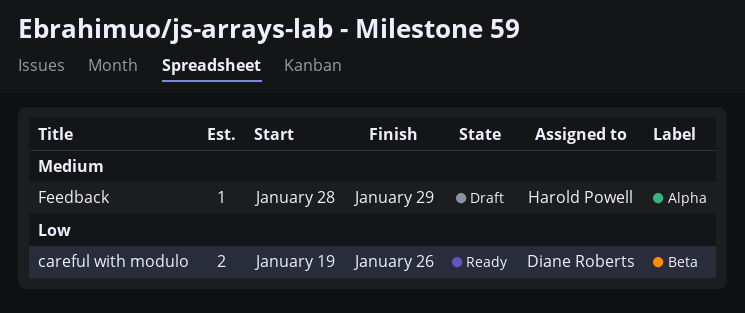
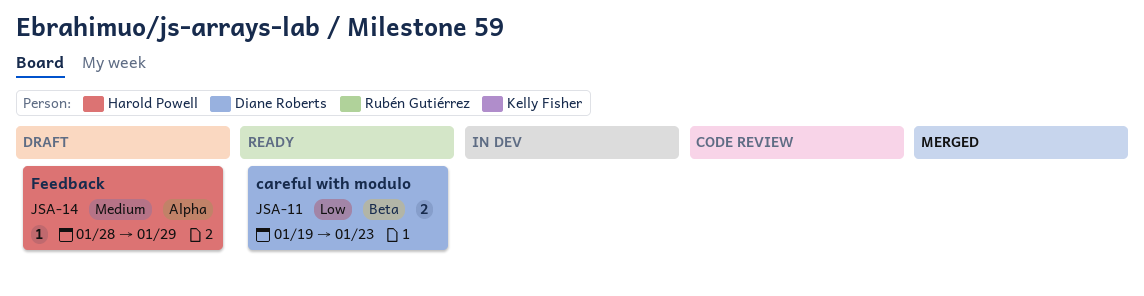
careful with modulo, due: Jan 26 -> Jan 23

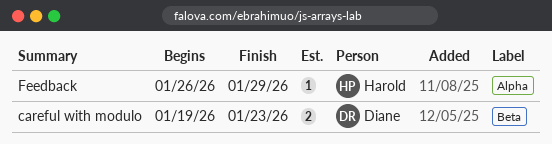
Feedback, start: Jan 28 -> Jan 26

